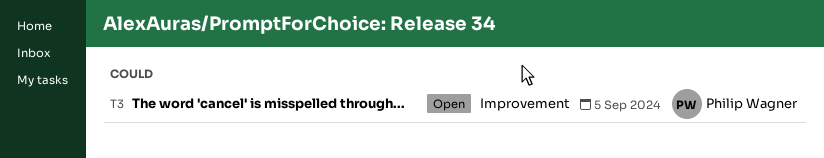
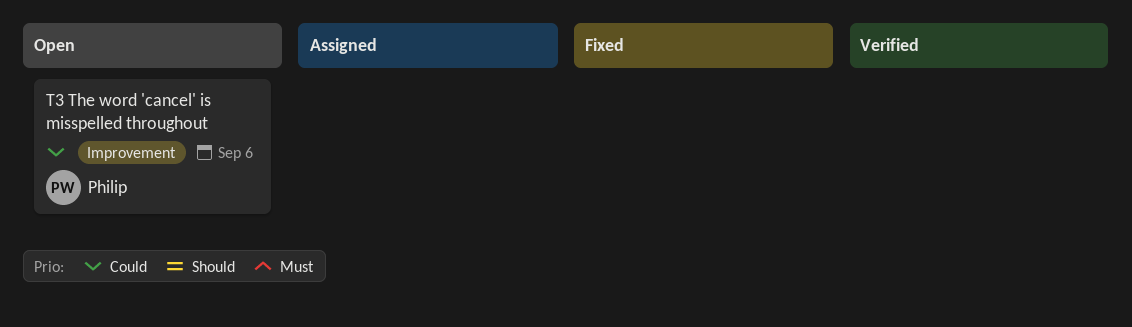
T3, due: Sep 5 -> Sep 6

